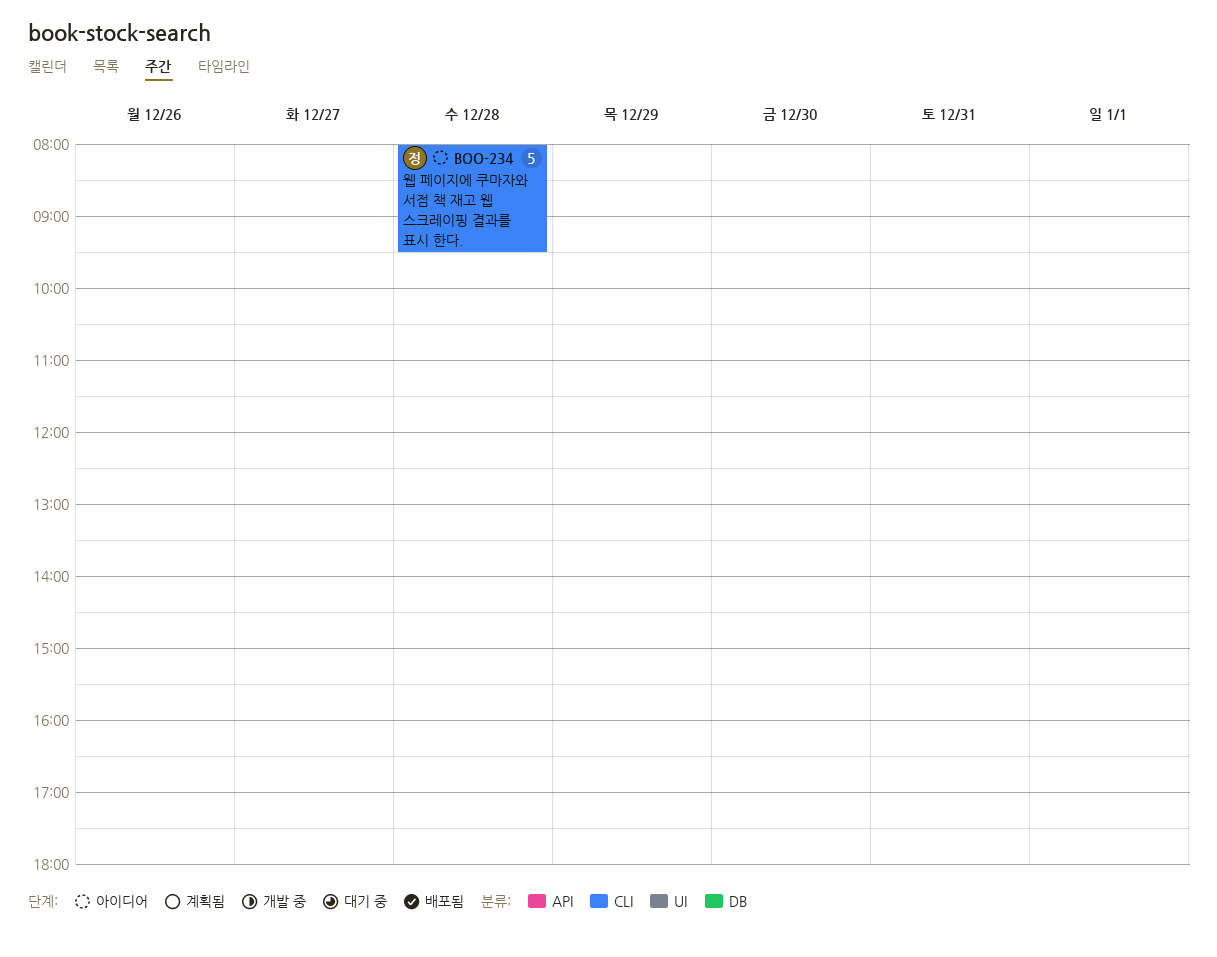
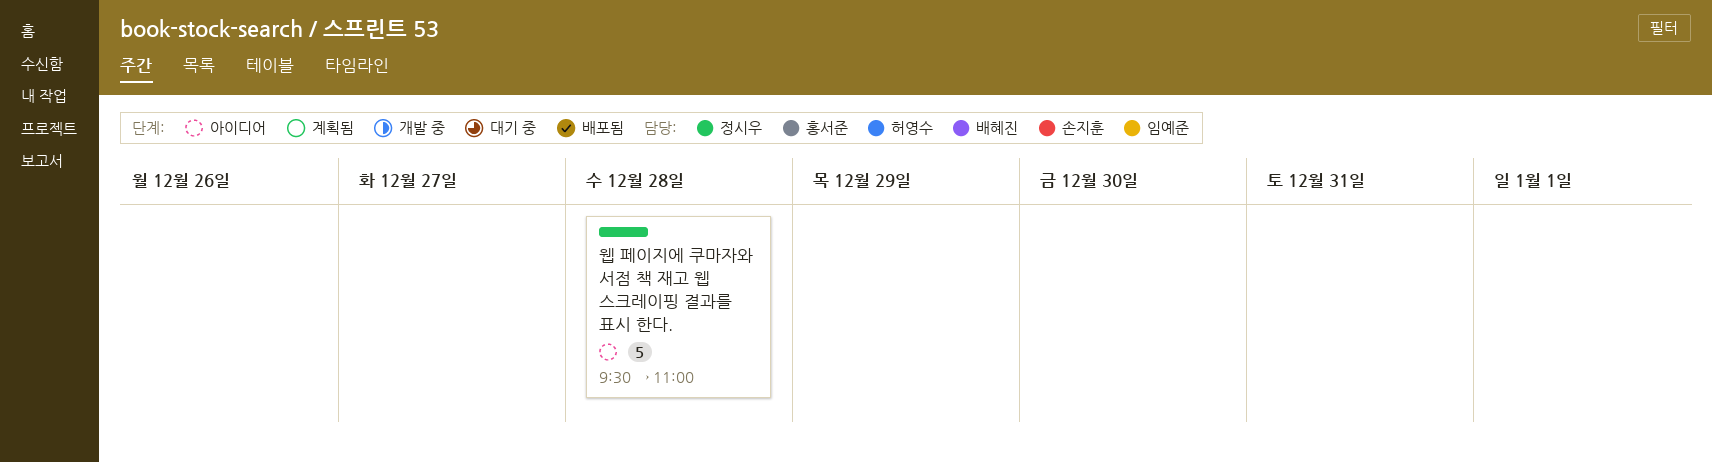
웹 페이지에 쿠마자와 서점 책 재고 웹 스크레이핑 결과를 표시 한다., begins: 08:00 -> 09:30
웹 페이지에 쿠마자와 서점 책 재고 웹 스크레이핑 결과를 표시 한다., ends: 09:30 -> 11:00

